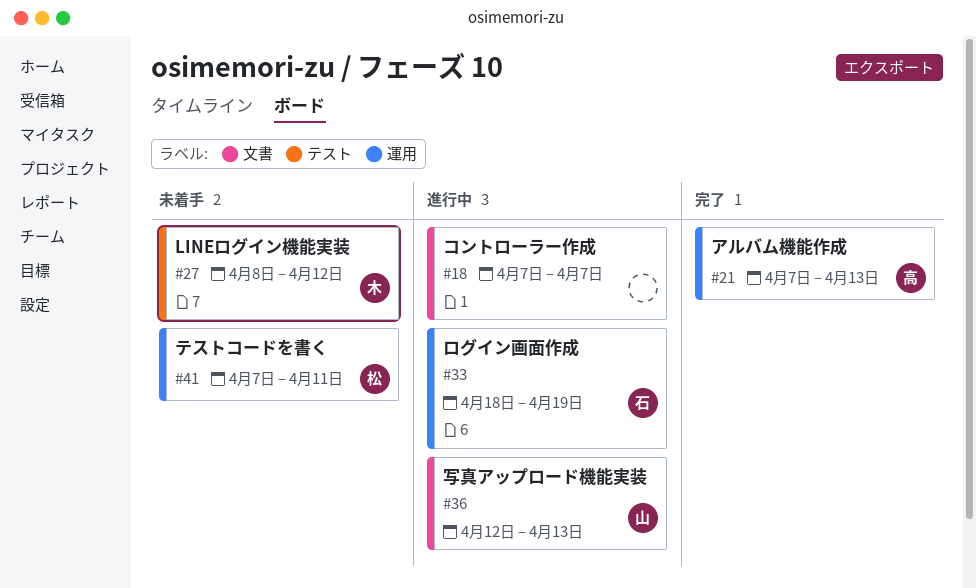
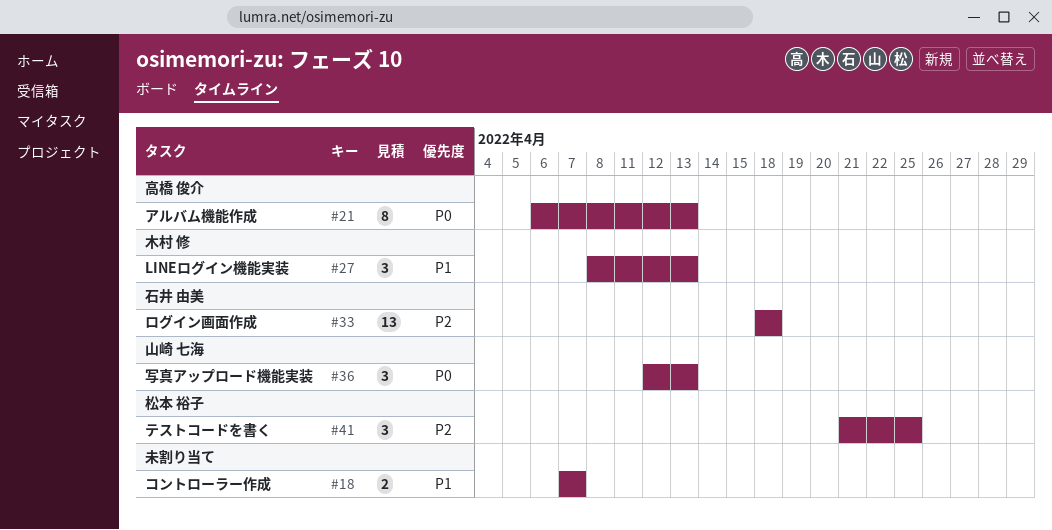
#21, start: Apr 7 -> Apr 6
#27, due: Apr 12 -> Apr 13
#33, due: Apr 19 -> Apr 18
#41, start: Apr 7 -> Apr 21
#41, due: Apr 11 -> Apr 25

